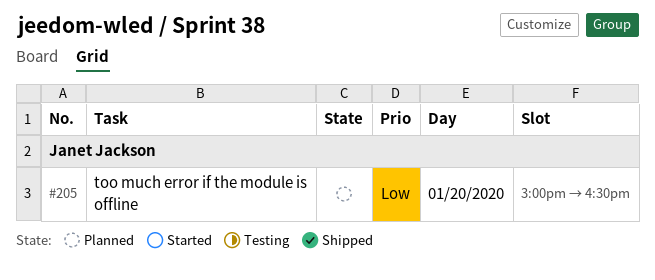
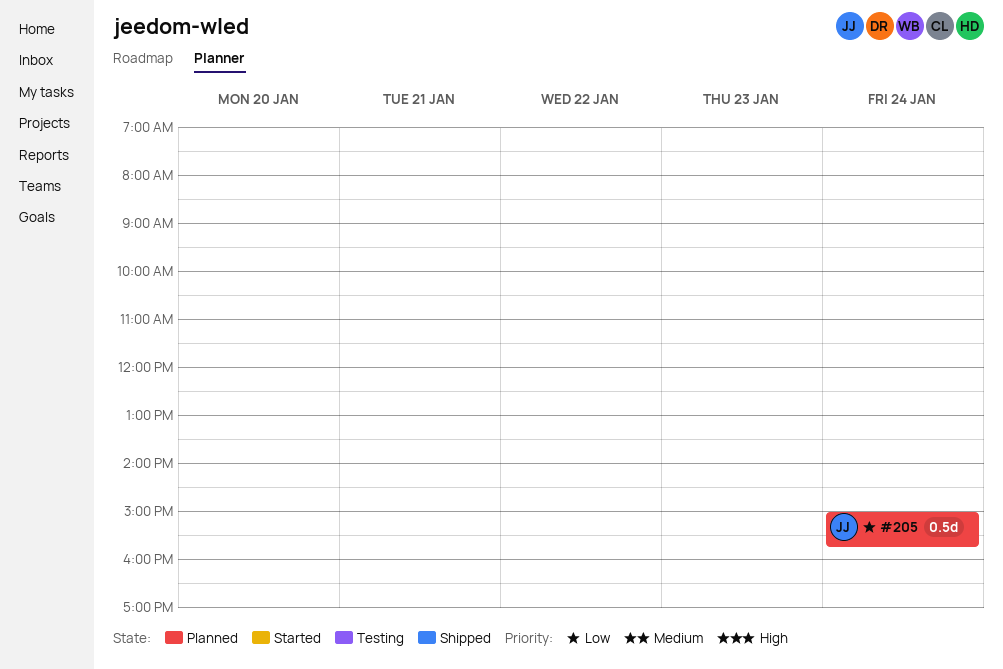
#205, day: Jan 20 -> Jan 24
#205, ends: 16:30 -> 15:45

